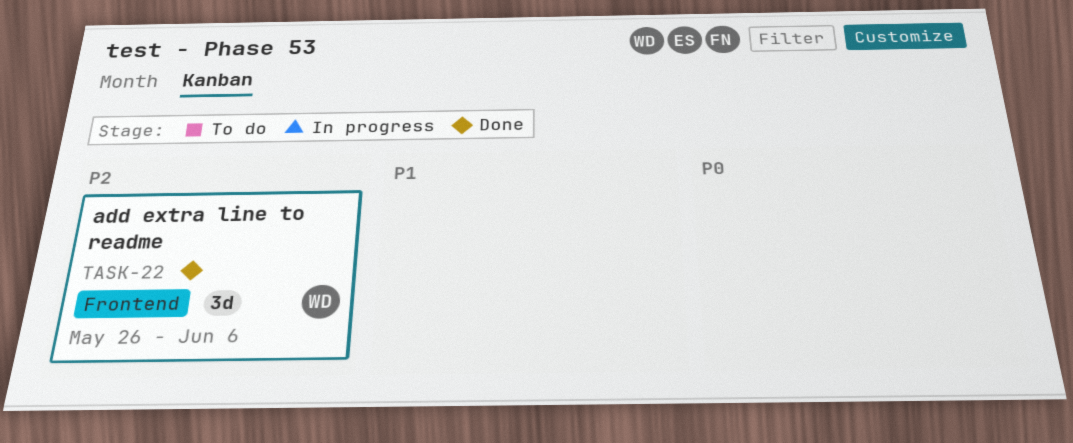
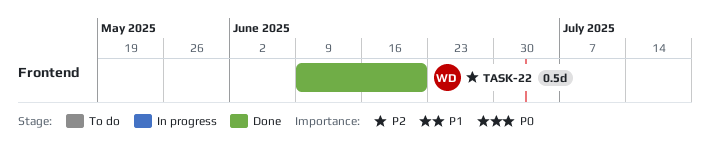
TASK-22, estimate: 3d -> 0.5d
TASK-22, start: May 26 -> Jun 9
TASK-22, due: Jun 6 -> Jun 20

